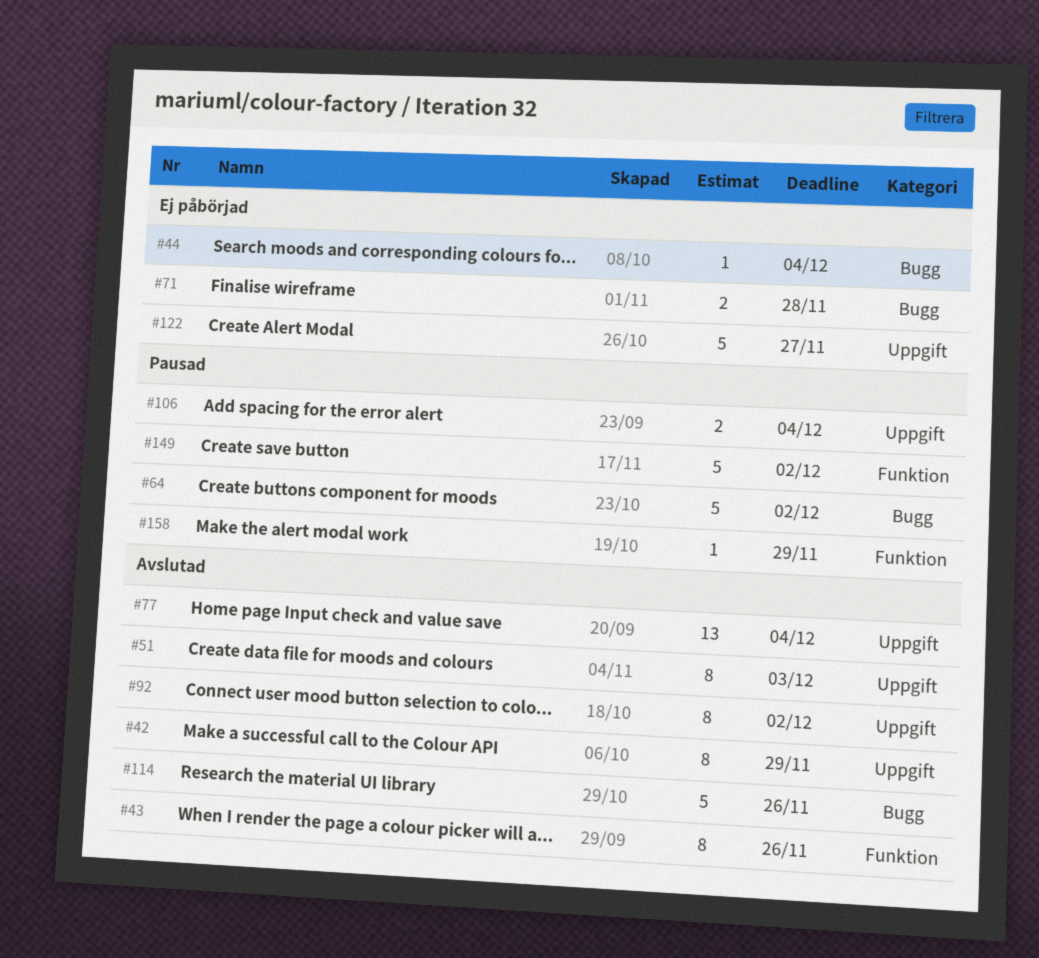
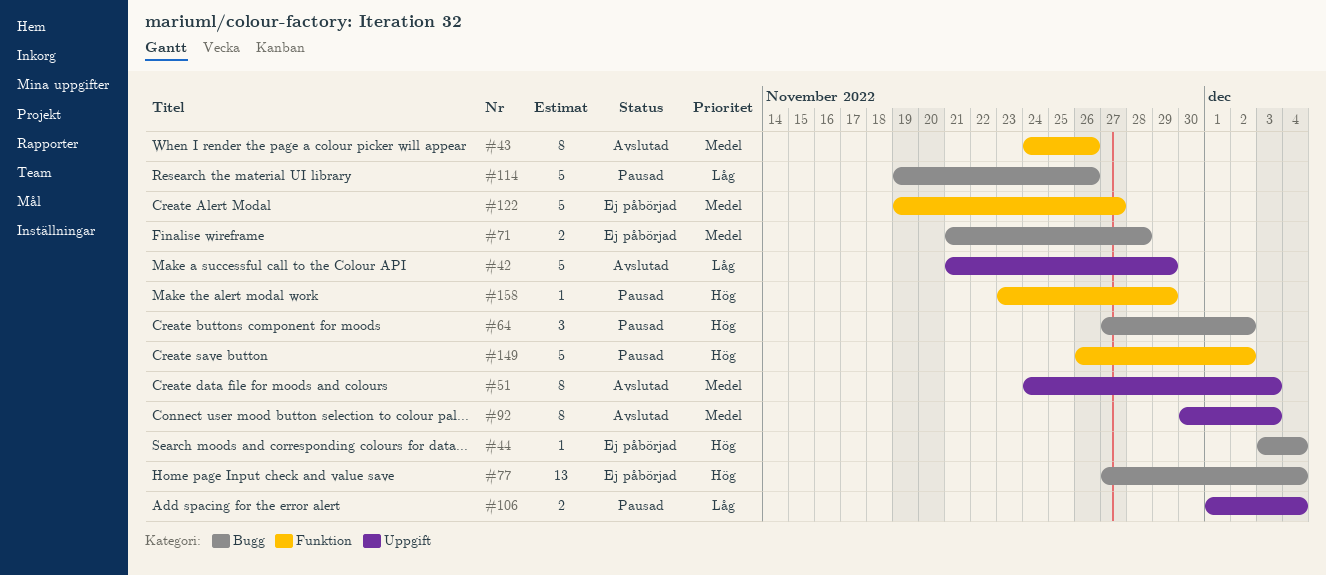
#42, estimate: 8 -> 5
#64, estimate: 5 -> 3
#77, status: Avslutad -> Ej påbörjad
#77, label: Uppgift -> Bugg
#92, due: Dec 2 -> Dec 3
#114, status: Avslutad -> Pausad
#122, label: Uppgift -> Funktion

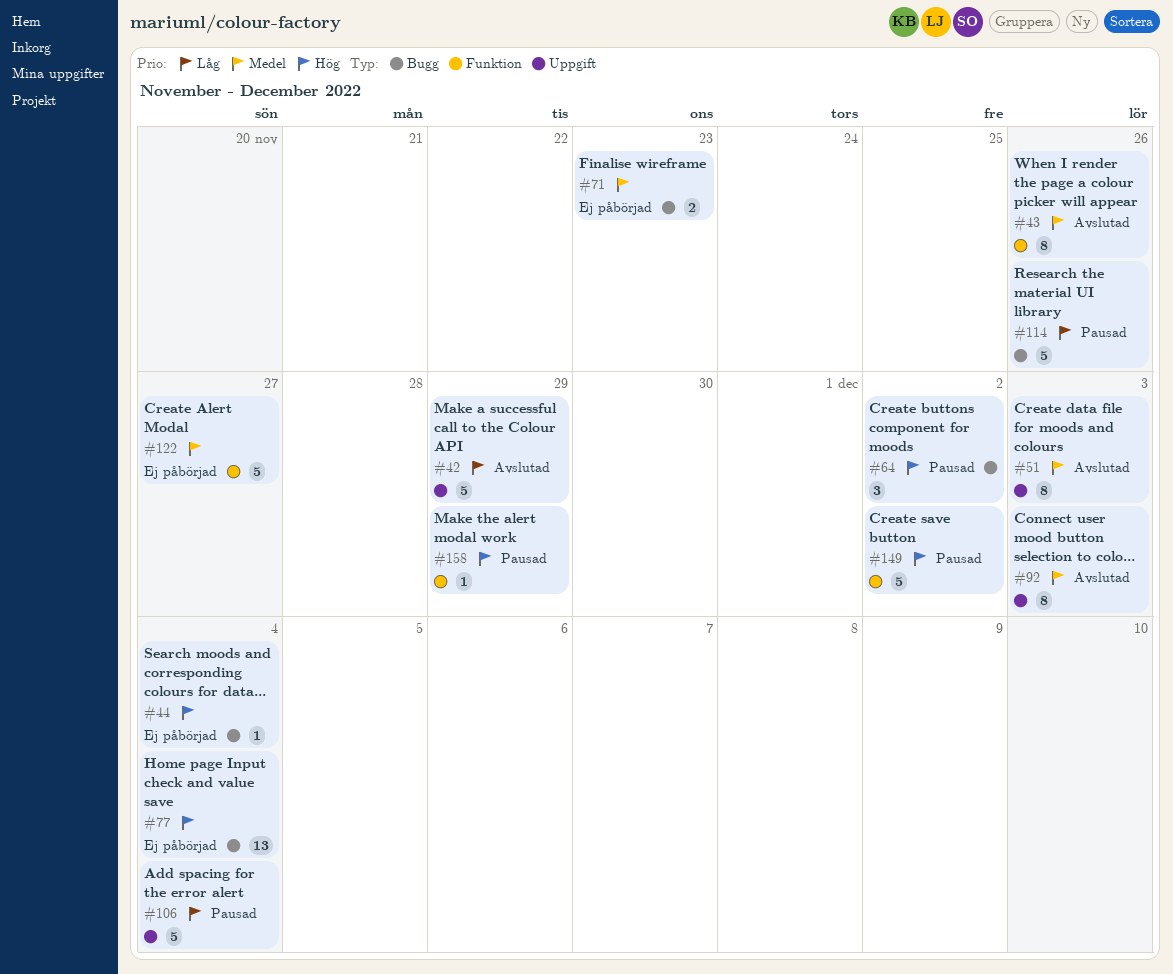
#71, due: Nov 28 -> Nov 23
#106, estimate: 2 -> 5

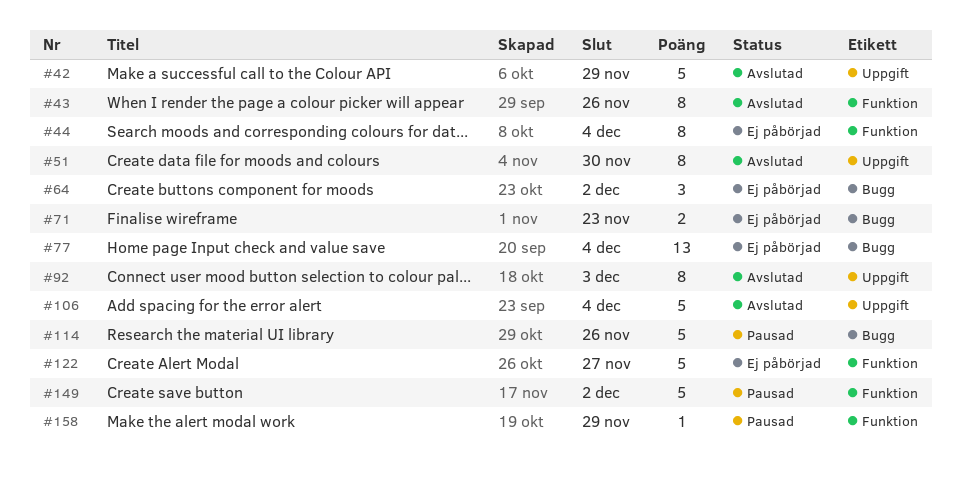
#44, label: Bugg -> Funktion
#44, estimate: 1 -> 8
#51, due: Dec 3 -> Nov 30
#64, status: Pausad -> Ej påbörjad
#106, status: Pausad -> Avslutad

